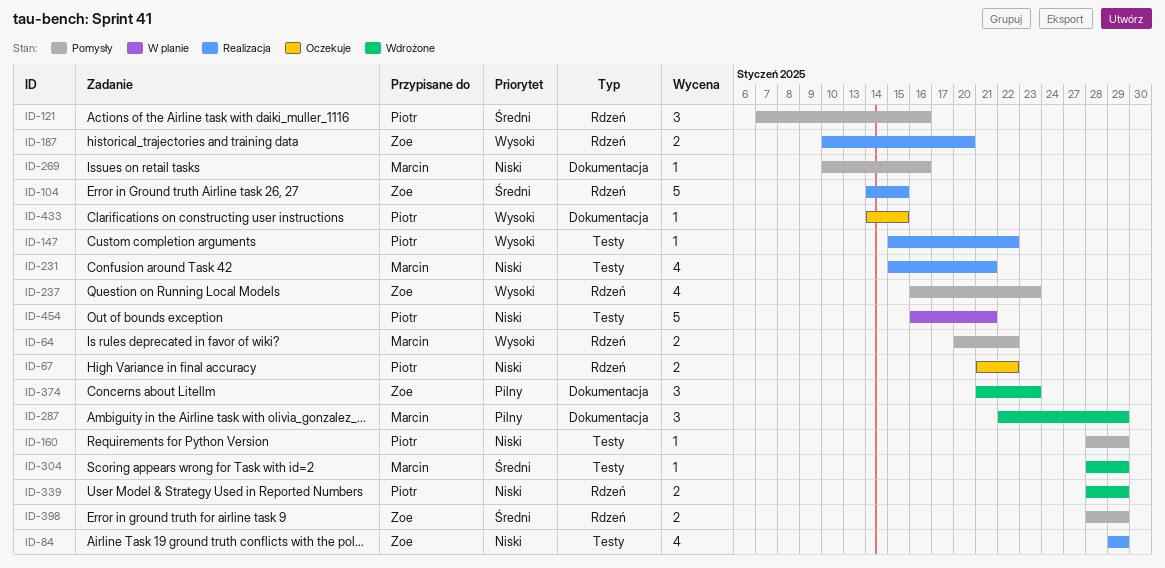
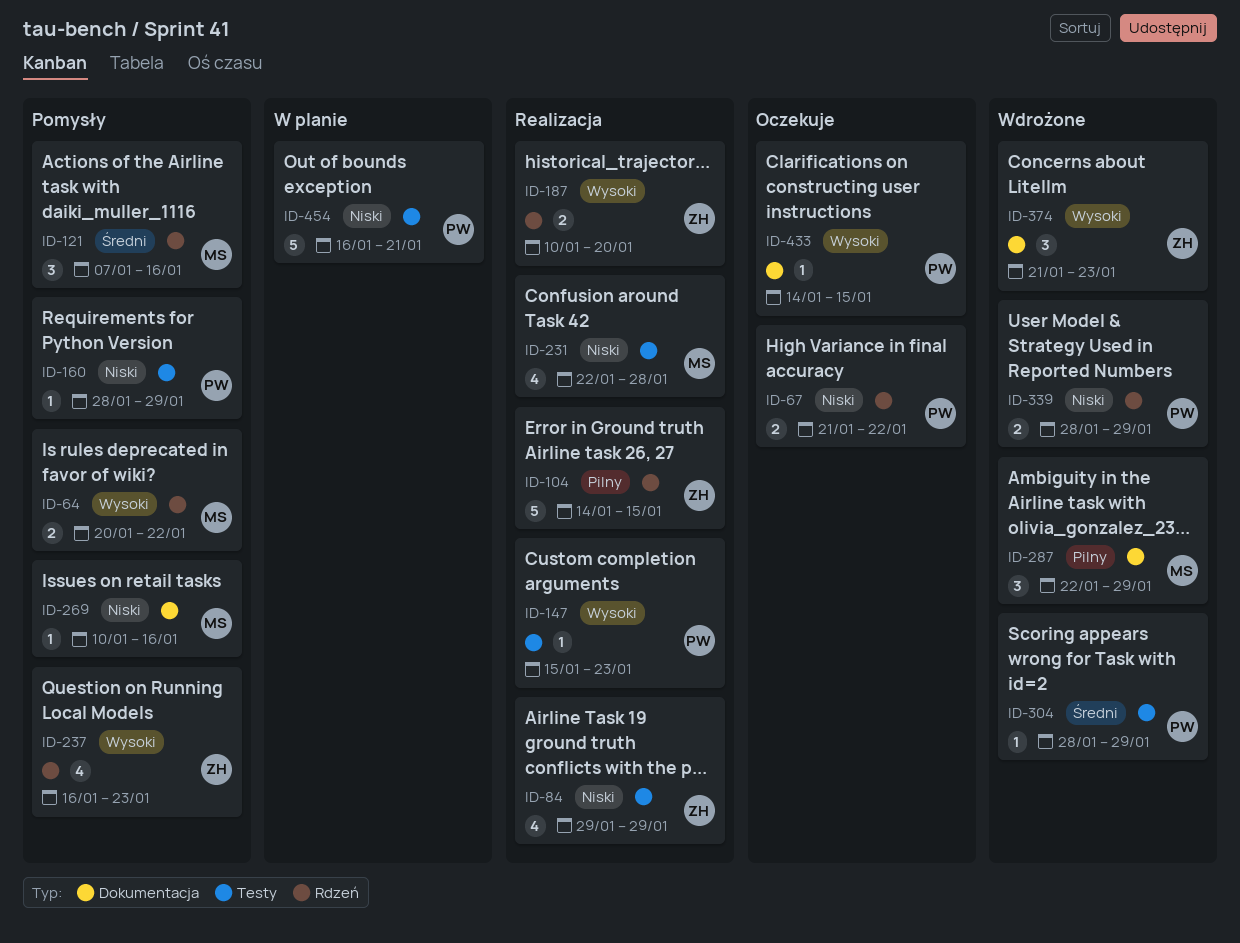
ID-104, priority: Średni -> Pilny
ID-121, owner: Piotr -> Marcin
ID-147, due: Jan 22 -> Jan 23
ID-231, start: Jan 15 -> Jan 22
ID-231, due: Jan 21 -> Jan 28
ID-304, owner: Marcin -> Piotr
ID-374, priority: Pilny -> Wysoki
ID-398: present -> none

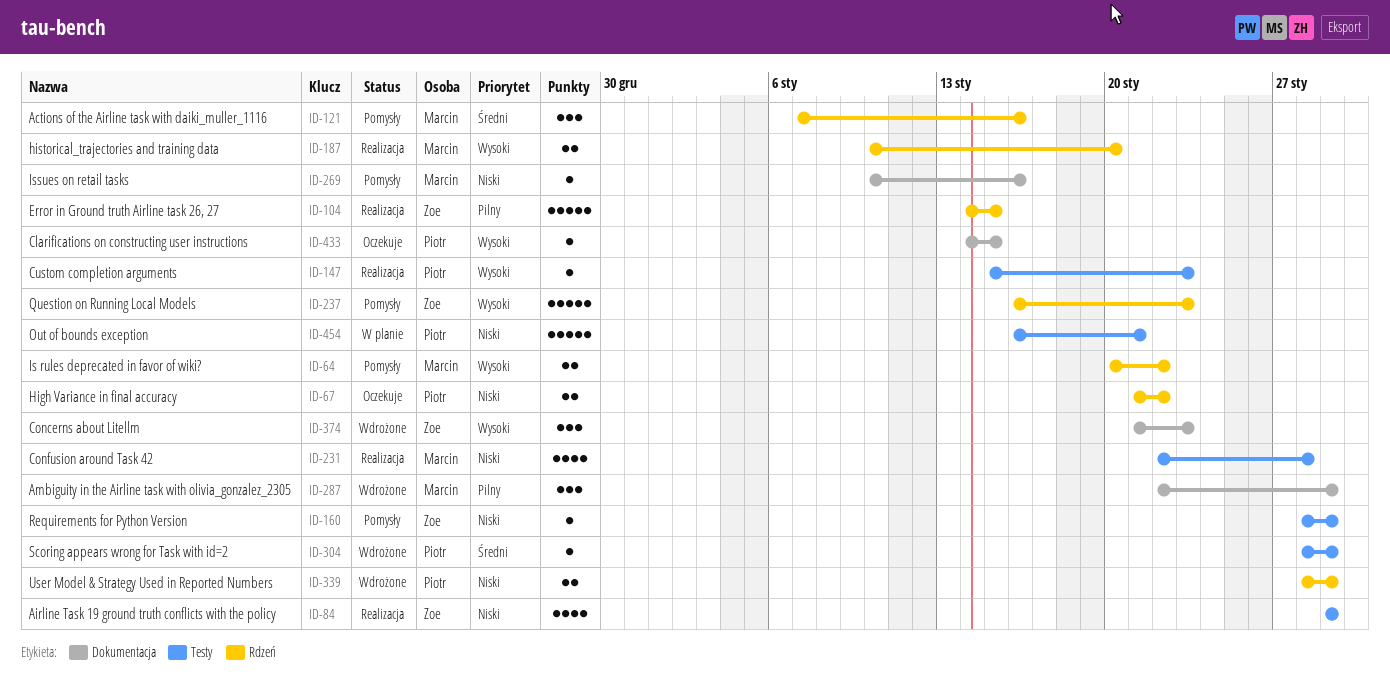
ID-160, owner: Piotr -> Zoe
ID-187, owner: Zoe -> Marcin
ID-237, estimate: 4 -> 5

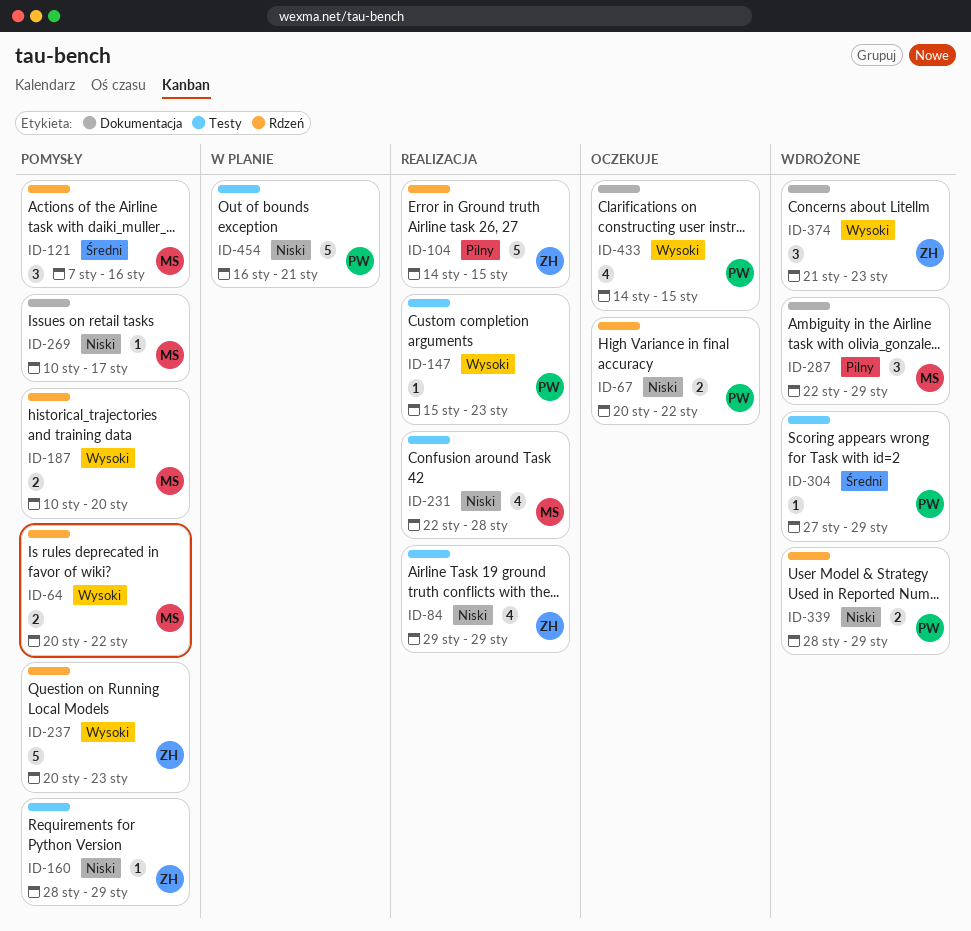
ID-67, start: Jan 21 -> Jan 20
ID-187, status: Realizacja -> Pomysły
ID-237, start: Jan 16 -> Jan 20
ID-269, due: Jan 16 -> Jan 17
ID-304, start: Jan 28 -> Jan 27
ID-433, estimate: 1 -> 4

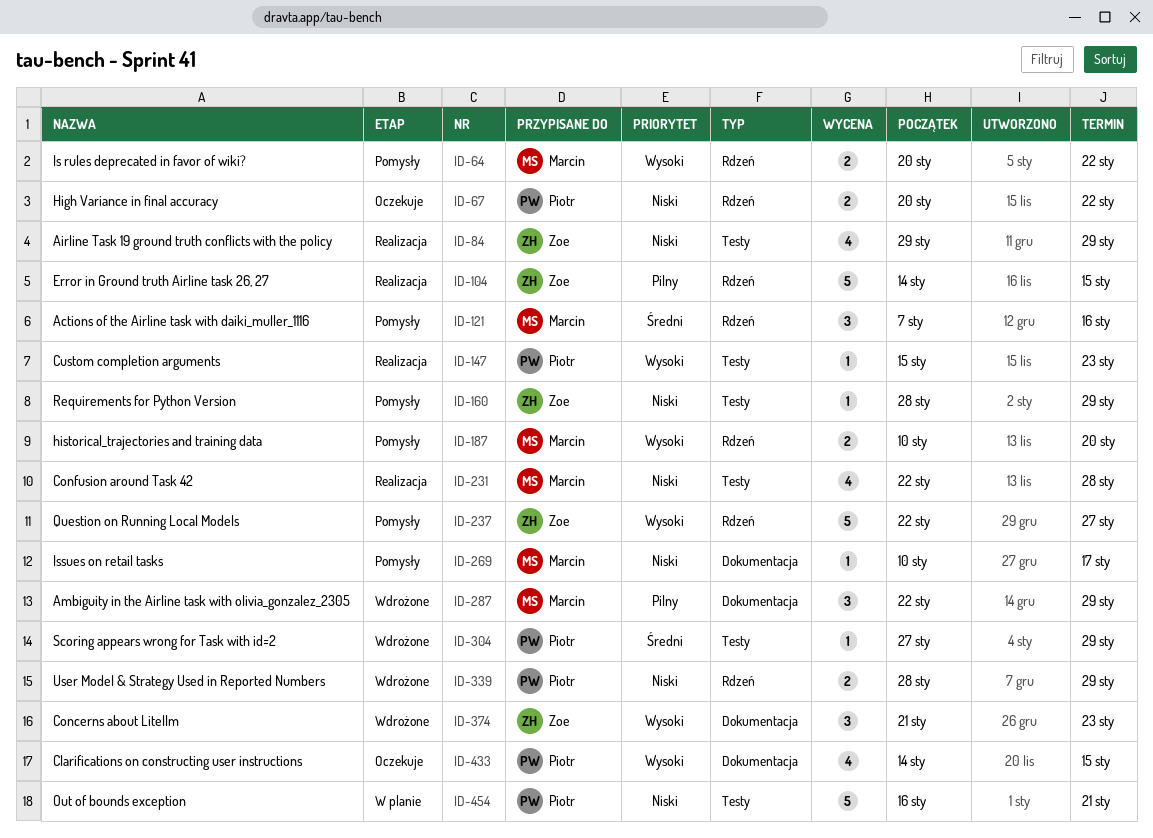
ID-237, start: Jan 20 -> Jan 22
ID-237, due: Jan 23 -> Jan 27

